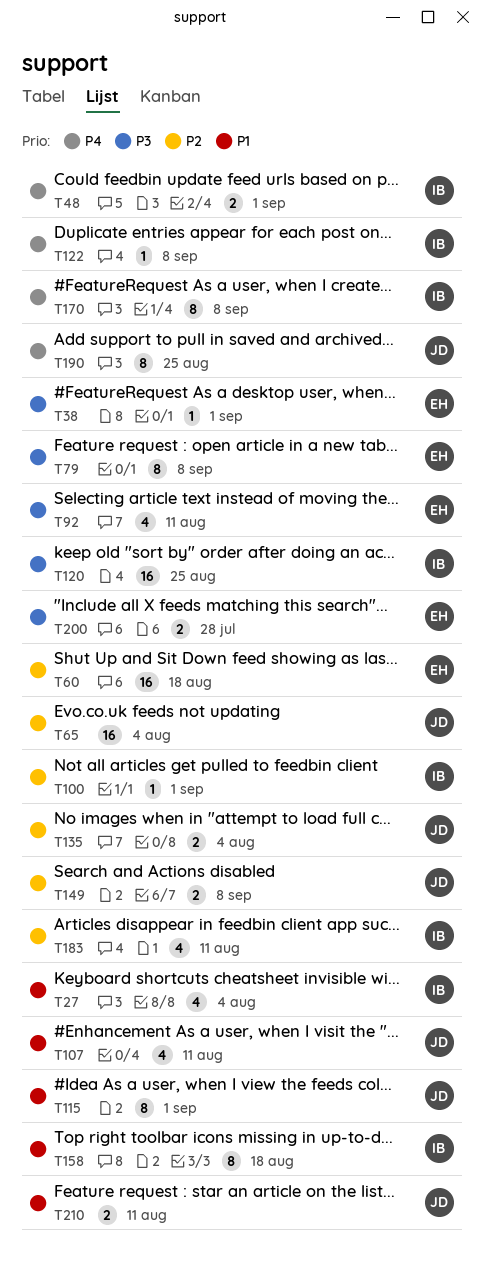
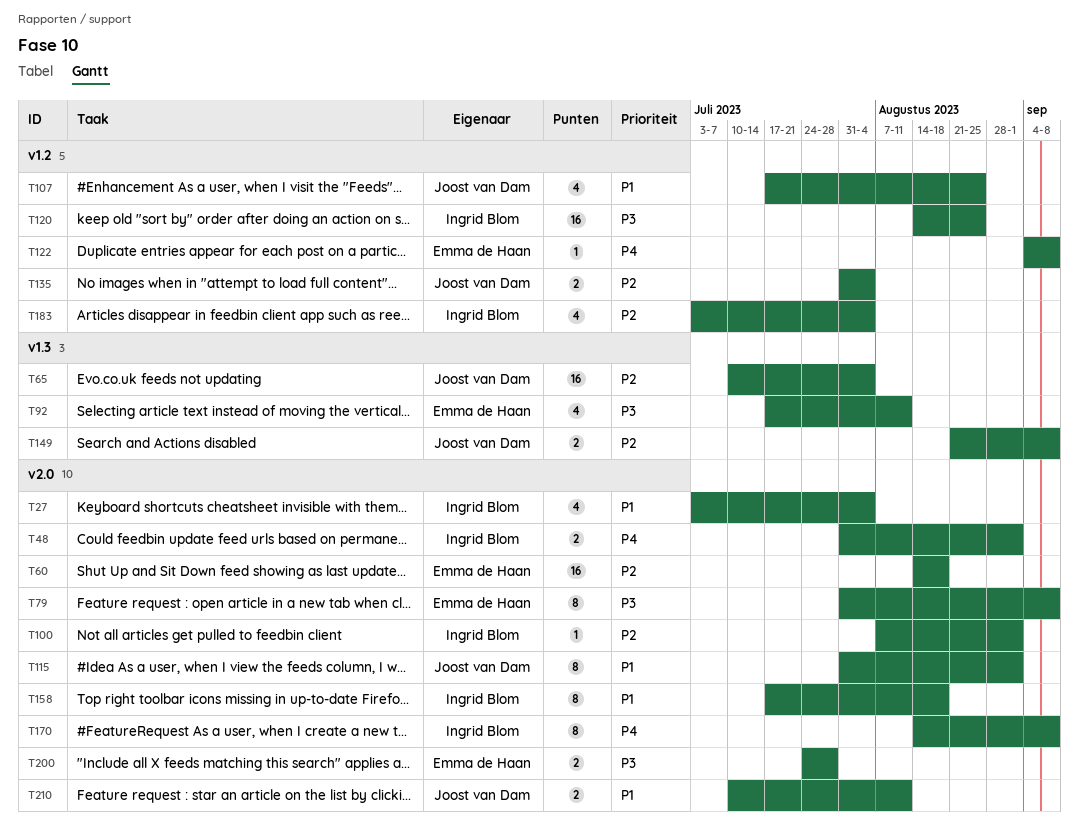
T38: present -> none
T107, due: Aug 11 -> Aug 25
T122, owner: Ingrid Blom -> Emma de Haan
T183, due: Aug 11 -> Aug 4
T190: present -> none

